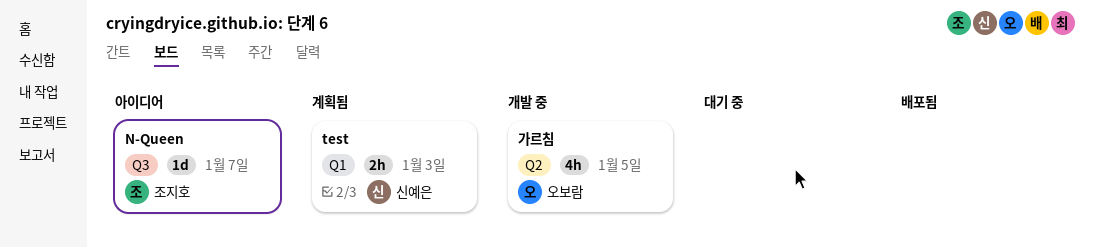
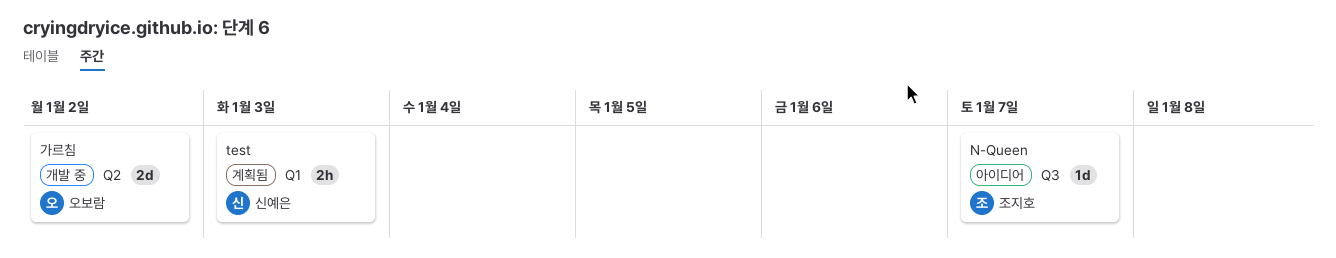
가르침, estimate: 4h -> 2d
가르침, due: Jan 5 -> Jan 2

